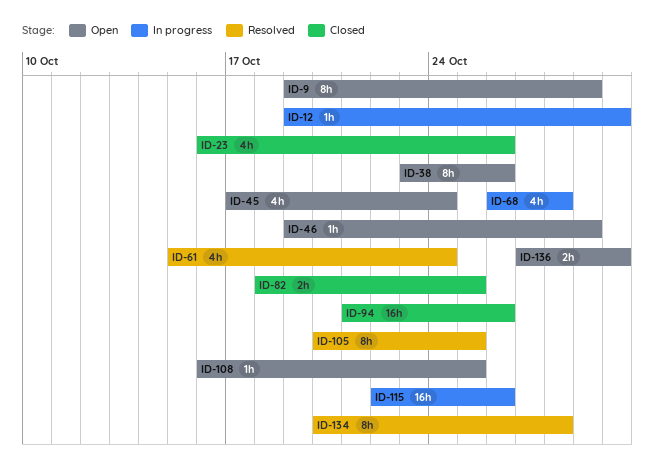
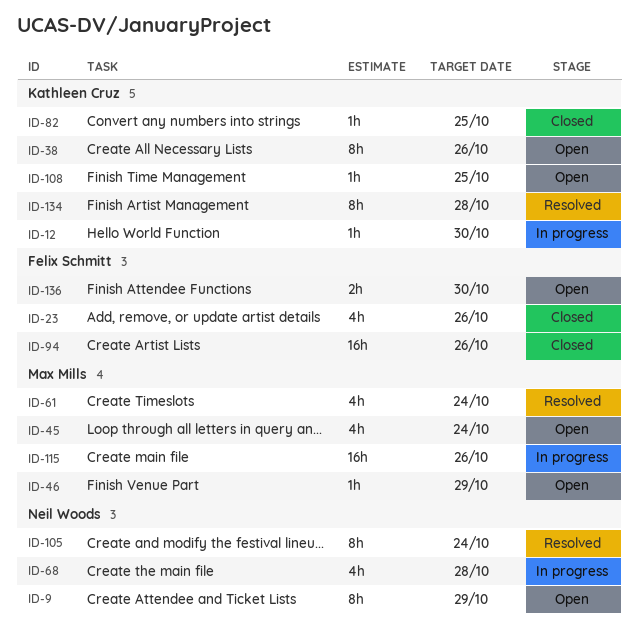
ID-82, estimate: 2h -> 1h
ID-105, due: Oct 25 -> Oct 24

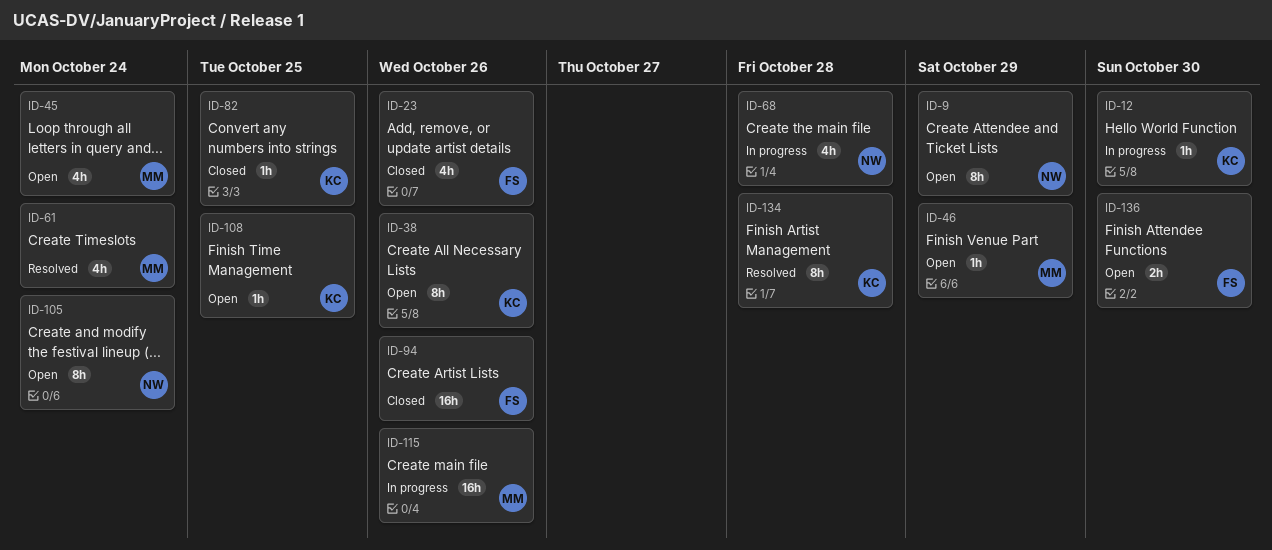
ID-105, status: Resolved -> Open

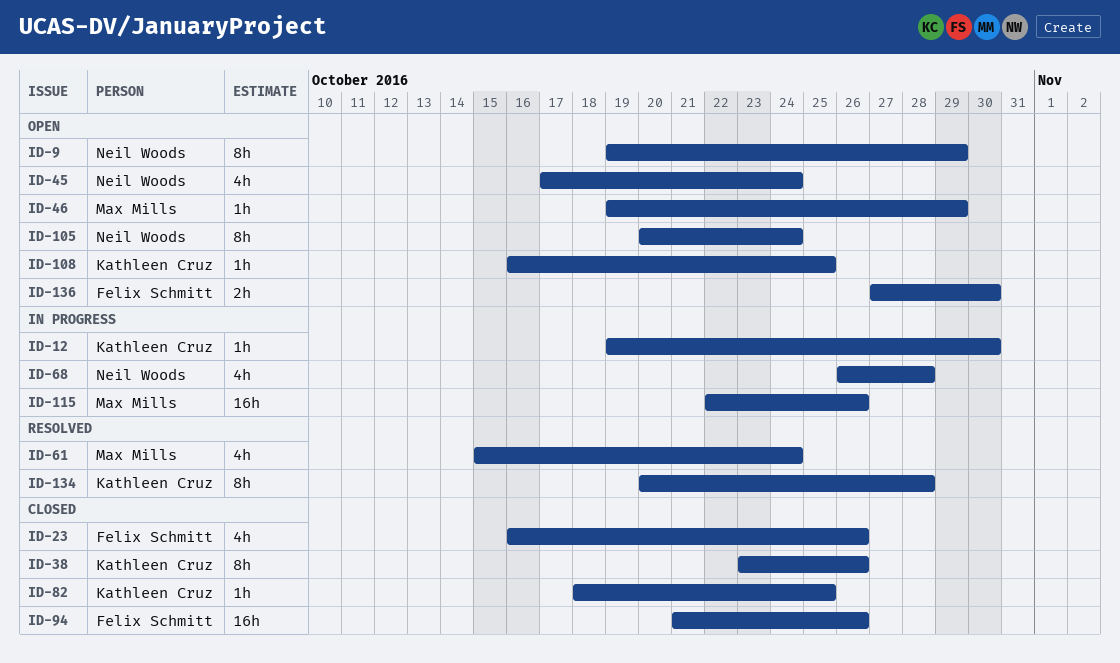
ID-38, status: Open -> Closed
ID-45, owner: Max Mills -> Neil Woods

